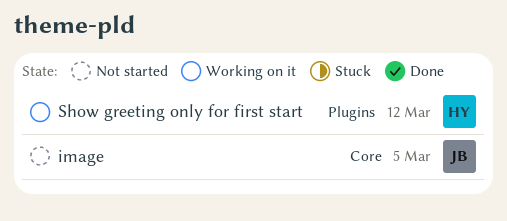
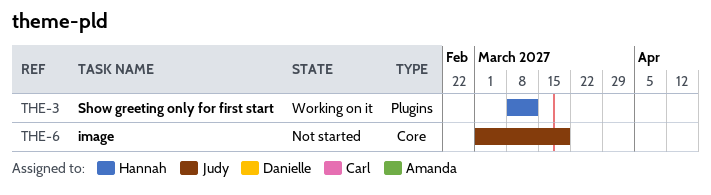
image, due: Mar 5 -> Mar 19

